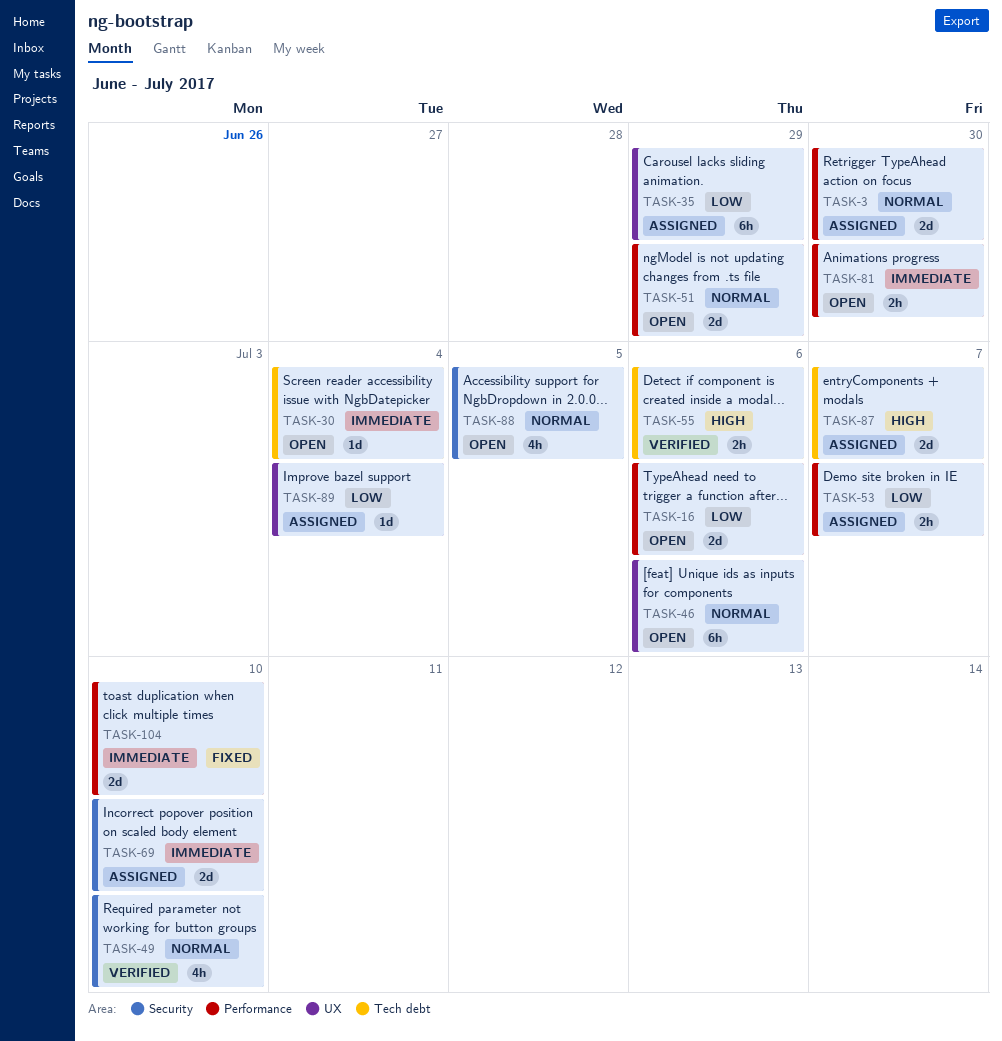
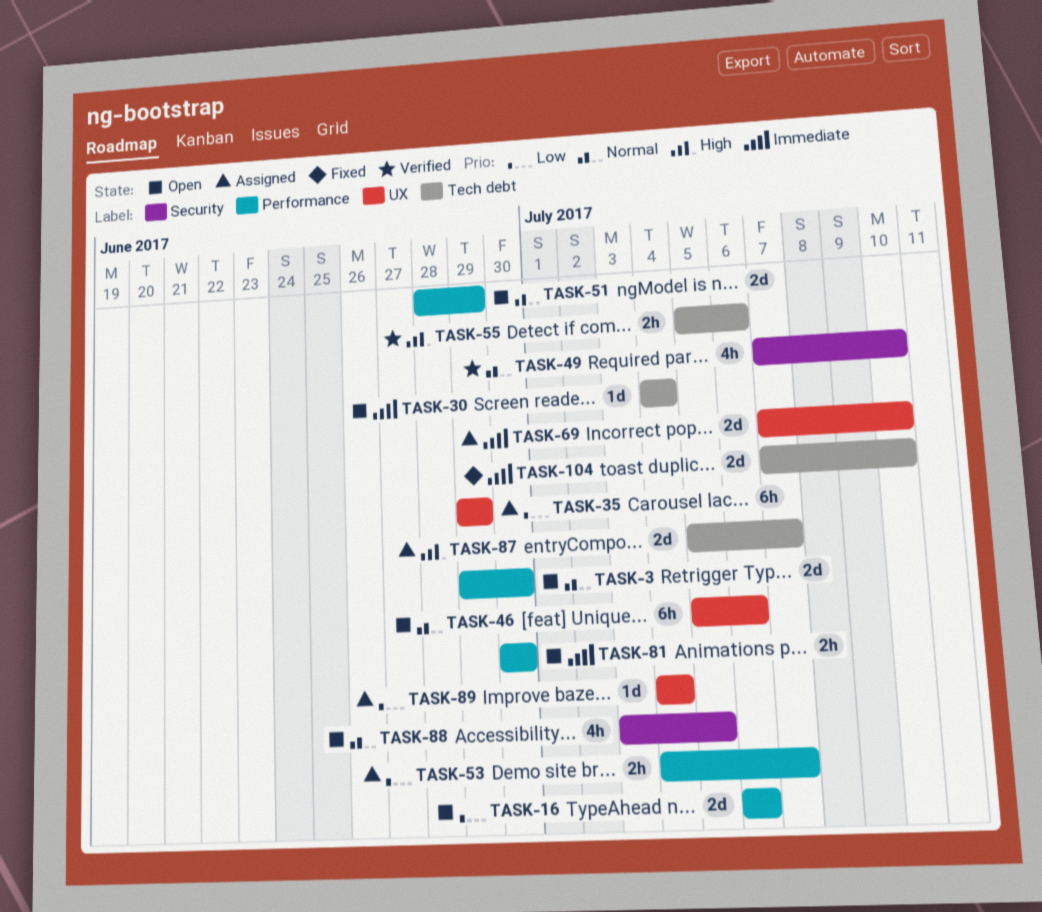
TASK-3, status: Assigned -> Open
TASK-69, label: Security -> UX
TASK-104, label: Performance -> Tech debt

